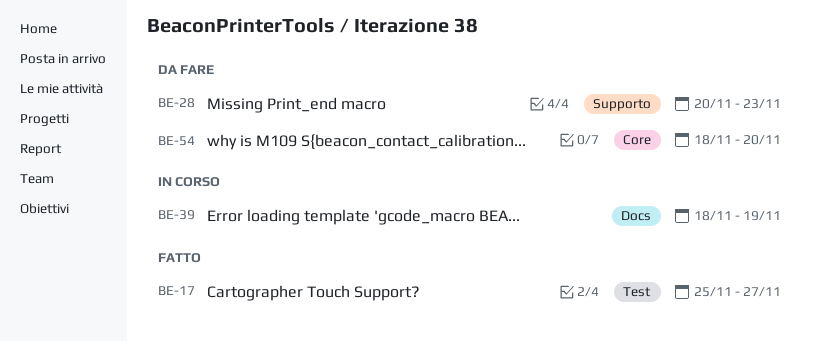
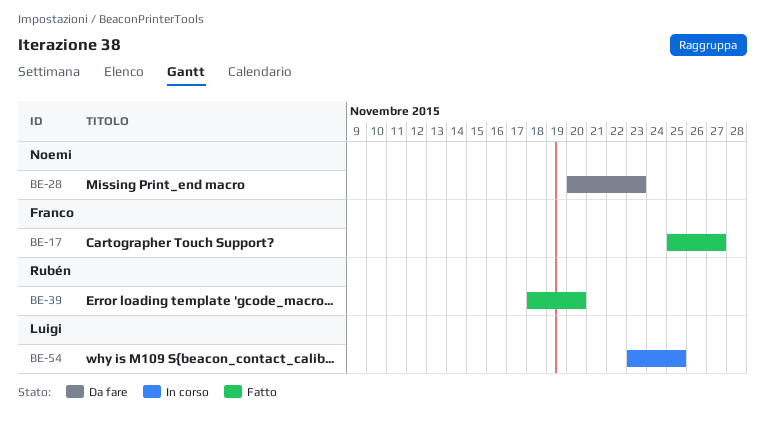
BE-39, status: In corso -> Fatto
BE-39, due: Nov 19 -> Nov 20
BE-54, status: Da fare -> In corso
BE-54, start: Nov 18 -> Nov 23
BE-54, due: Nov 20 -> Nov 25

